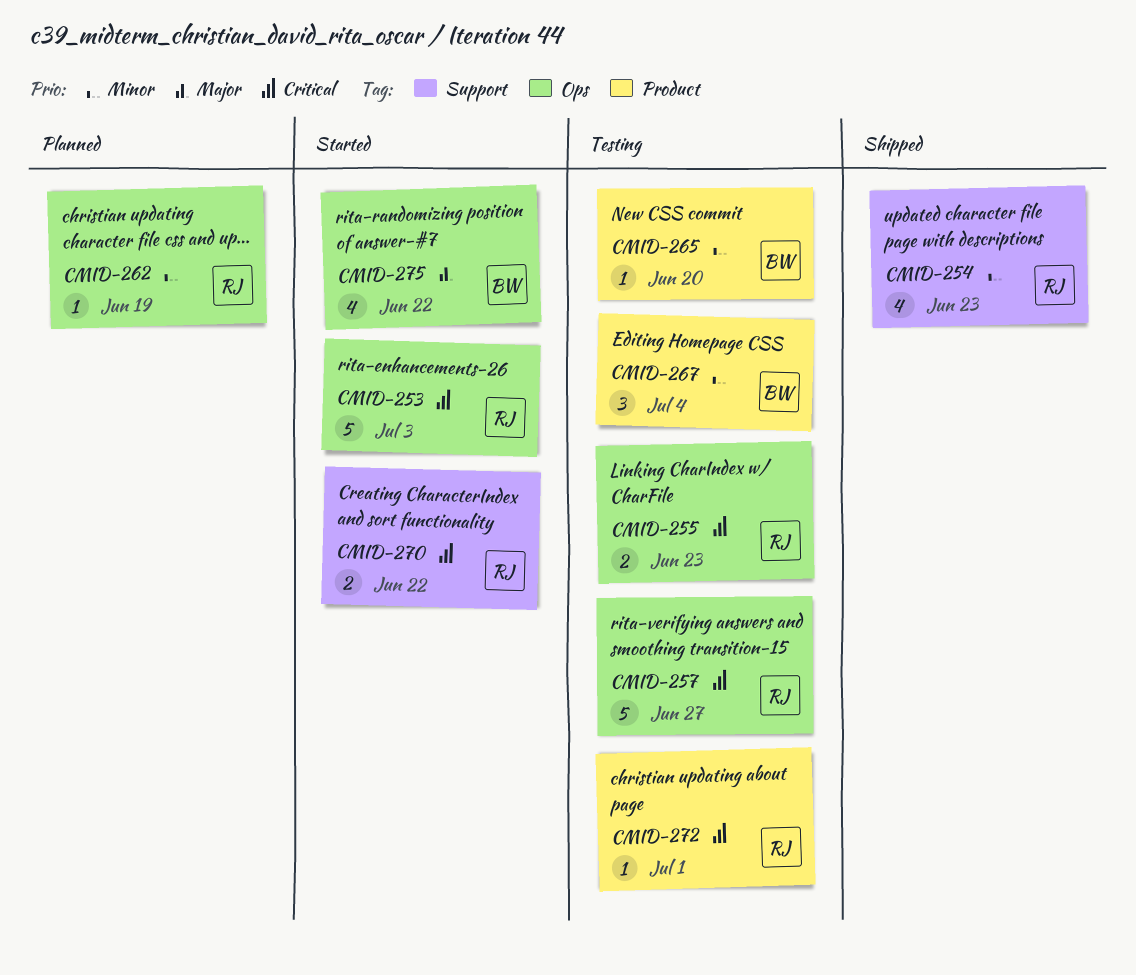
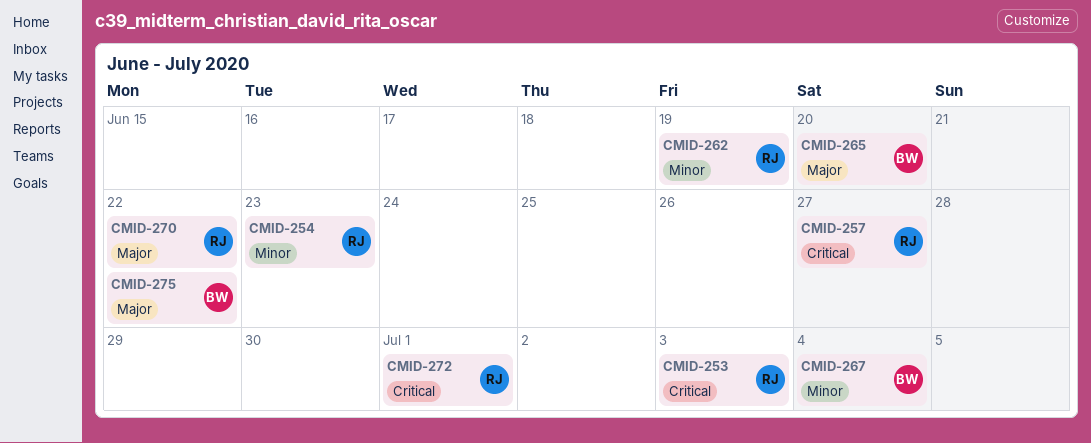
CMID-255: present -> none
CMID-265, priority: Minor -> Major
CMID-270, priority: Critical -> Major

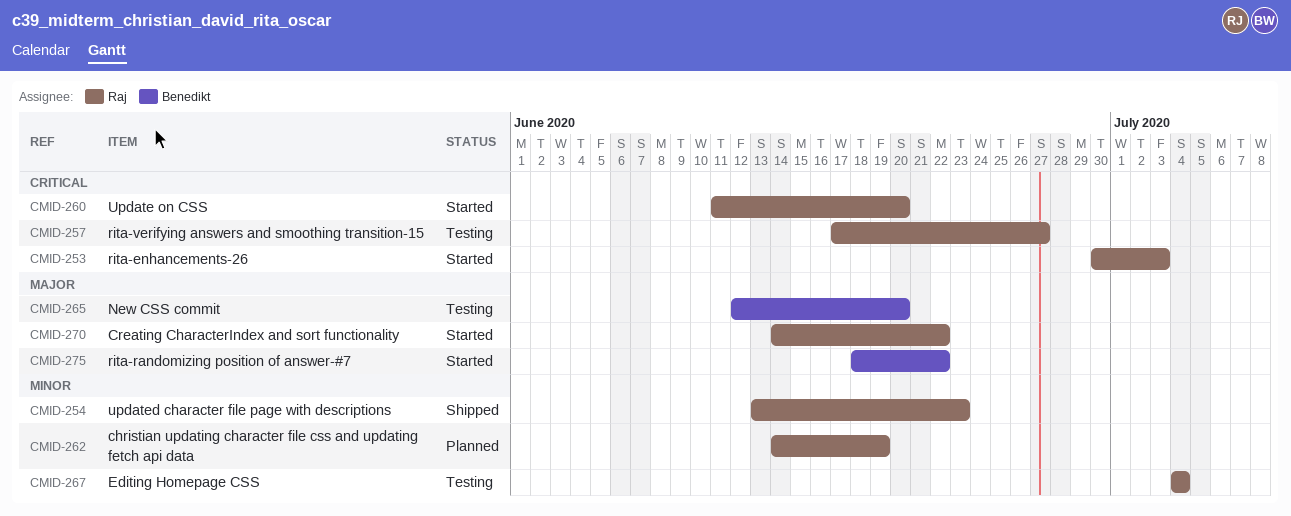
CMID-260: none -> present
CMID-267, owner: Benedikt -> Raj
CMID-272: present -> none

